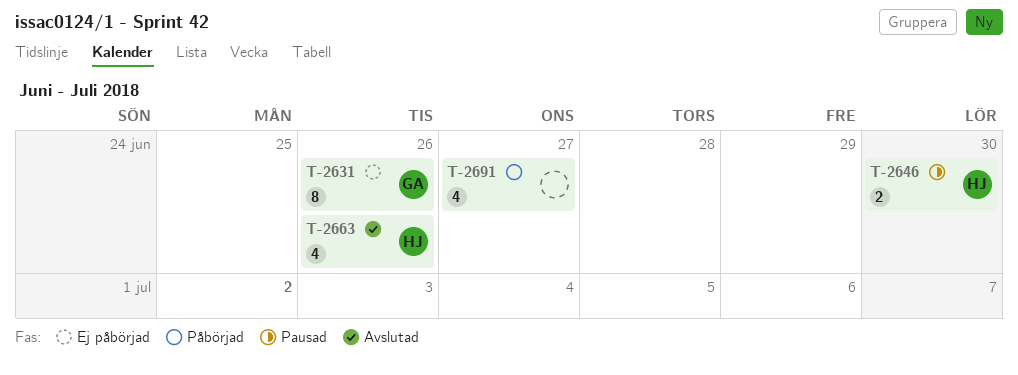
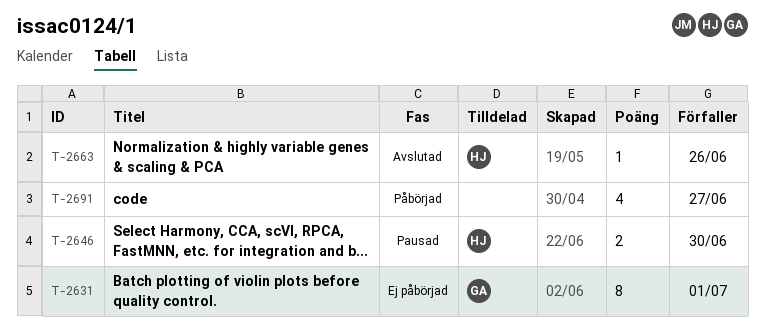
T-2631, due: Jun 26 -> Jul 1
T-2663, estimate: 4 -> 1

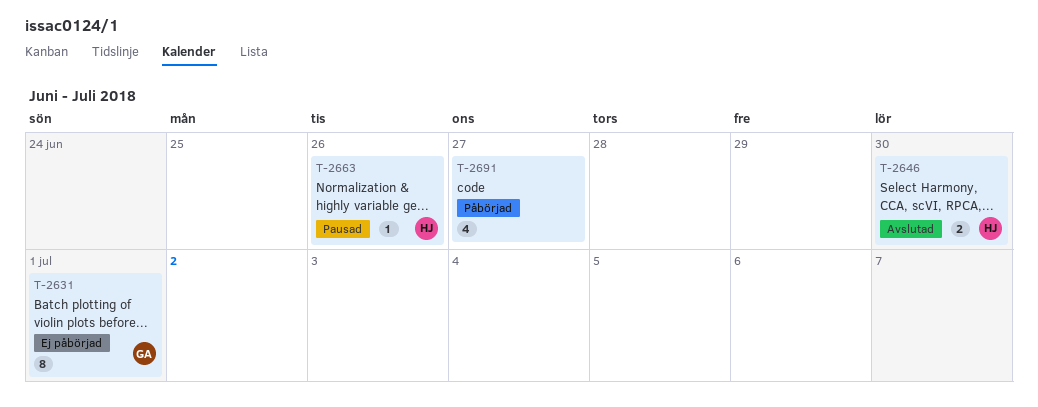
T-2646, status: Pausad -> Avslutad
T-2663, status: Avslutad -> Pausad

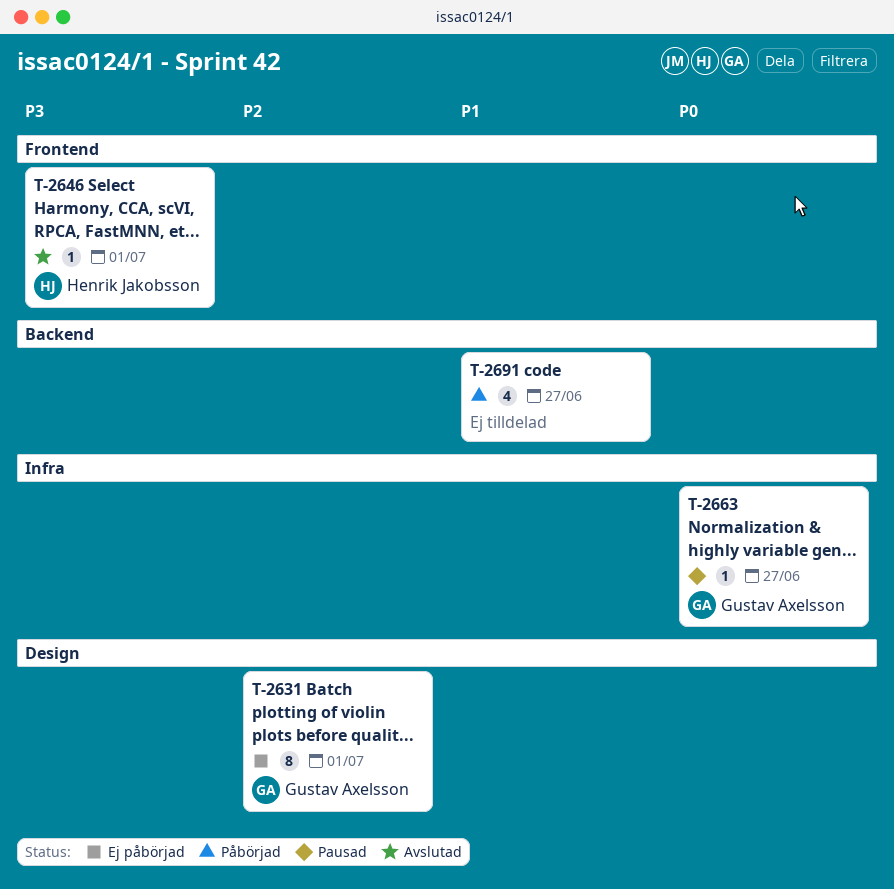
T-2646, estimate: 2 -> 1
T-2646, due: Jun 30 -> Jul 1
T-2663, owner: Henrik Jakobsson -> Gustav Axelsson
T-2663, due: Jun 26 -> Jun 27

